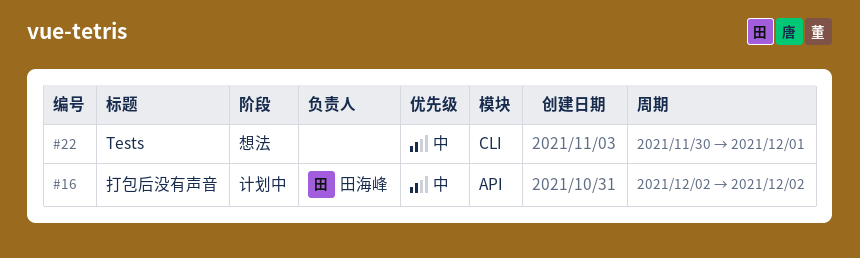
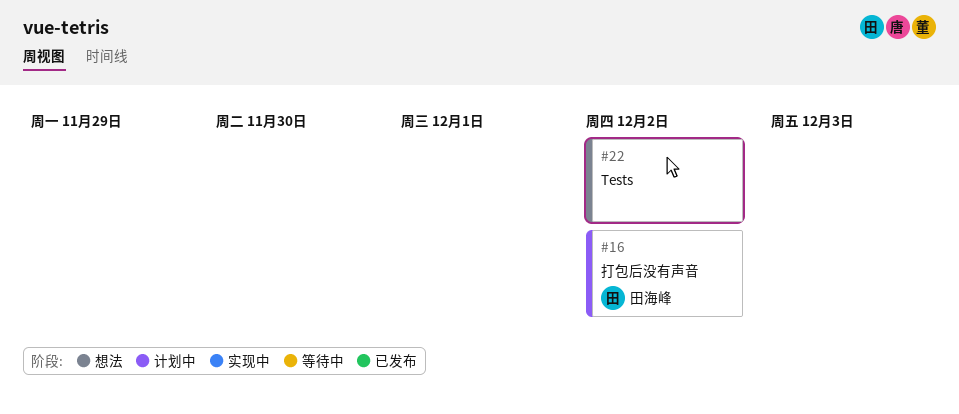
#22, due: Dec 1 -> Dec 2

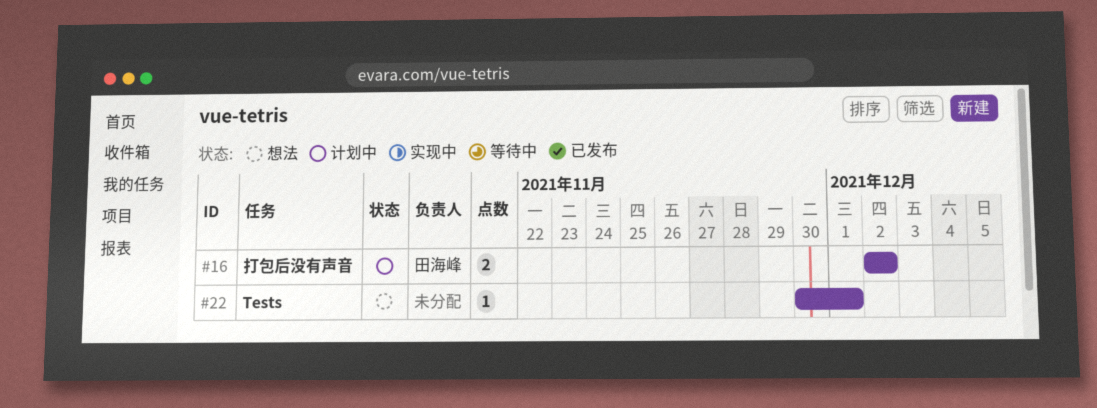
#22, due: Dec 2 -> Dec 1

